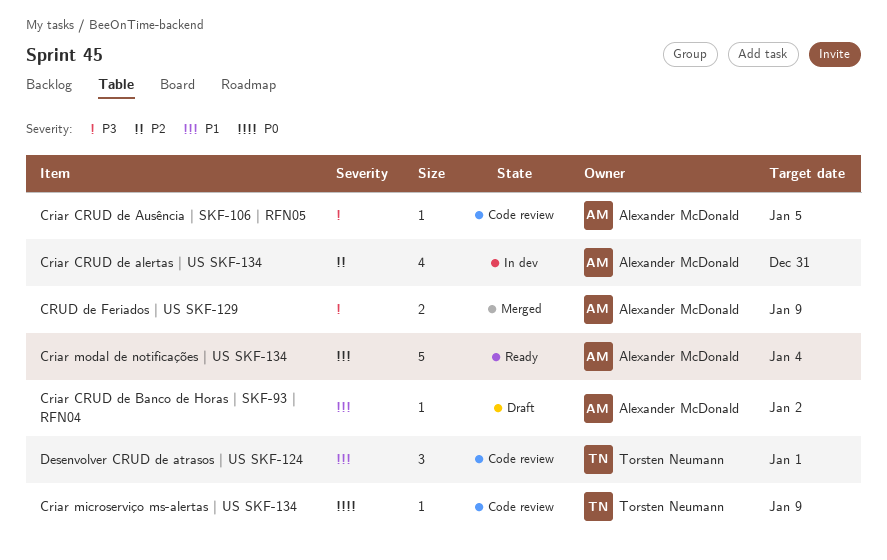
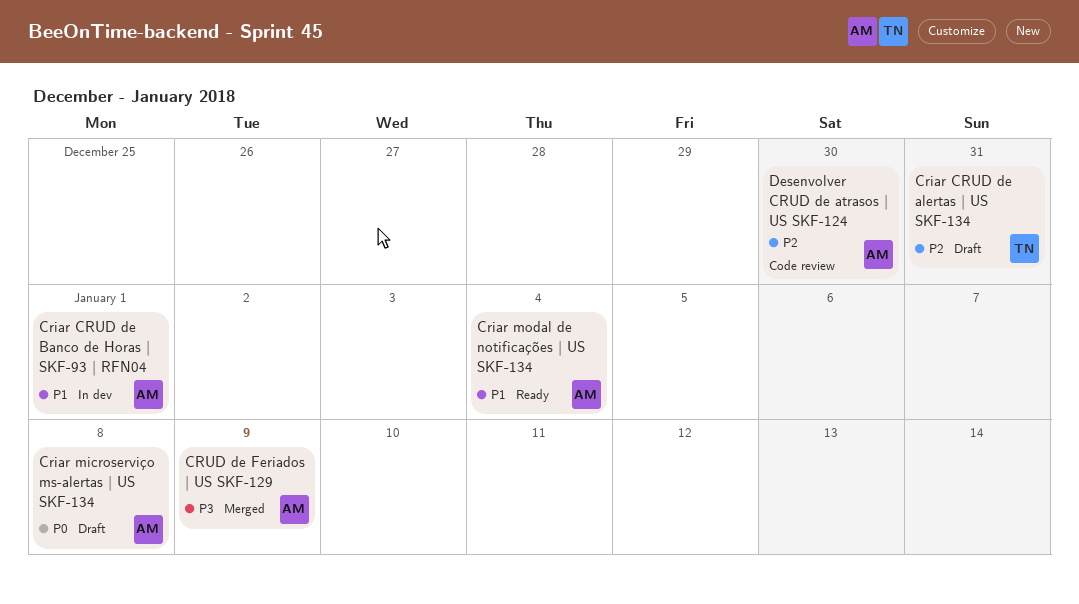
Criar CRUD de alertas | US SKF-134, status: In dev -> Draft
Criar CRUD de alertas | US SKF-134, owner: Alexander McDonald -> Torsten Neumann
Criar CRUD de Ausência | SKF-106 | RFN05: present -> none
Criar CRUD de Banco de Horas | SKF-93 | RFN04, status: Draft -> In dev
Criar CRUD de Banco de Horas | SKF-93 | RFN04, due: Jan 2 -> Jan 1
Criar microserviço ms-alertas | US SKF-134, status: Code review -> Draft
Criar microserviço ms-alertas | US SKF-134, owner: Torsten Neumann -> Alexander McDonald
Criar microserviço ms-alertas | US SKF-134, due: Jan 9 -> Jan 8
Desenvolver CRUD de atrasos | US SKF-124, owner: Torsten Neumann -> Alexander McDonald
Desenvolver CRUD de atrasos | US SKF-124, priority: P1 -> P2
Desenvolver CRUD de atrasos | US SKF-124, due: Jan 1 -> Dec 30

